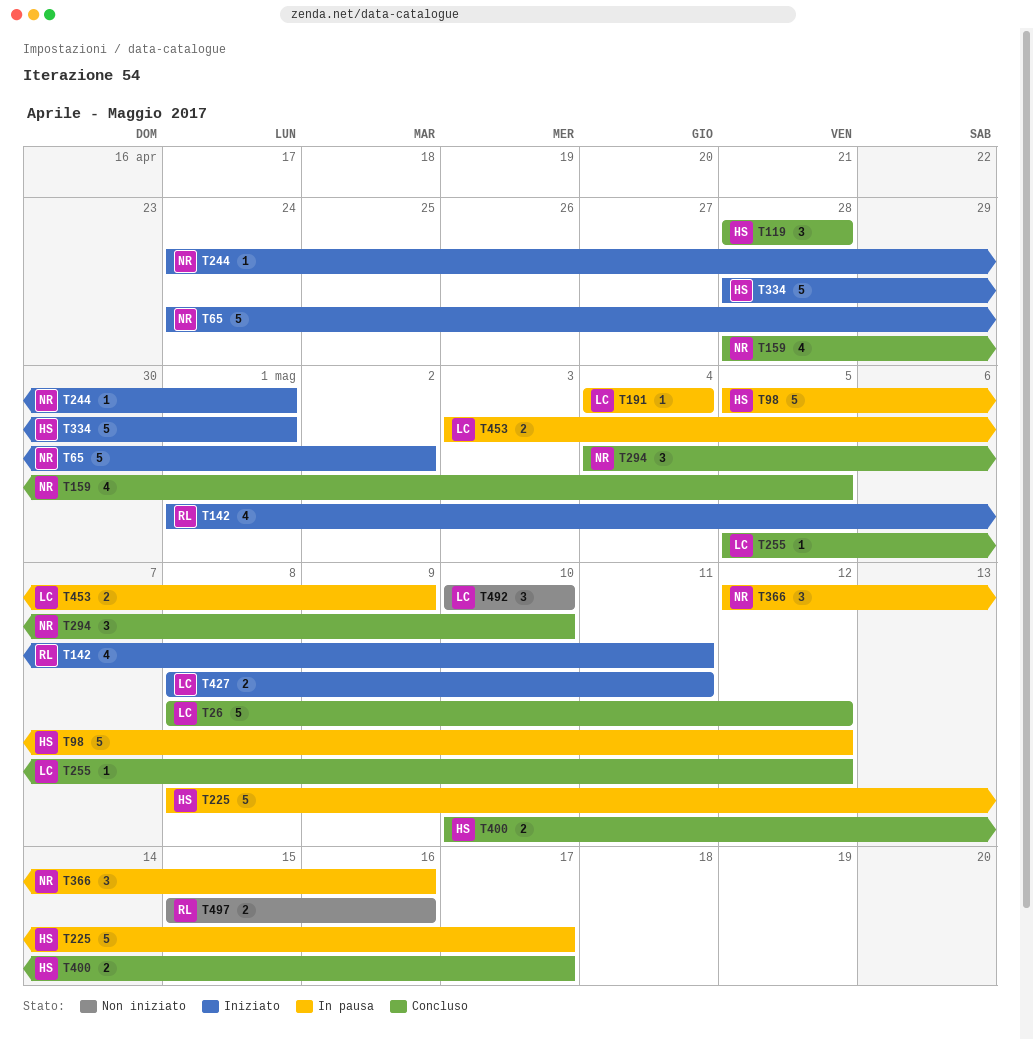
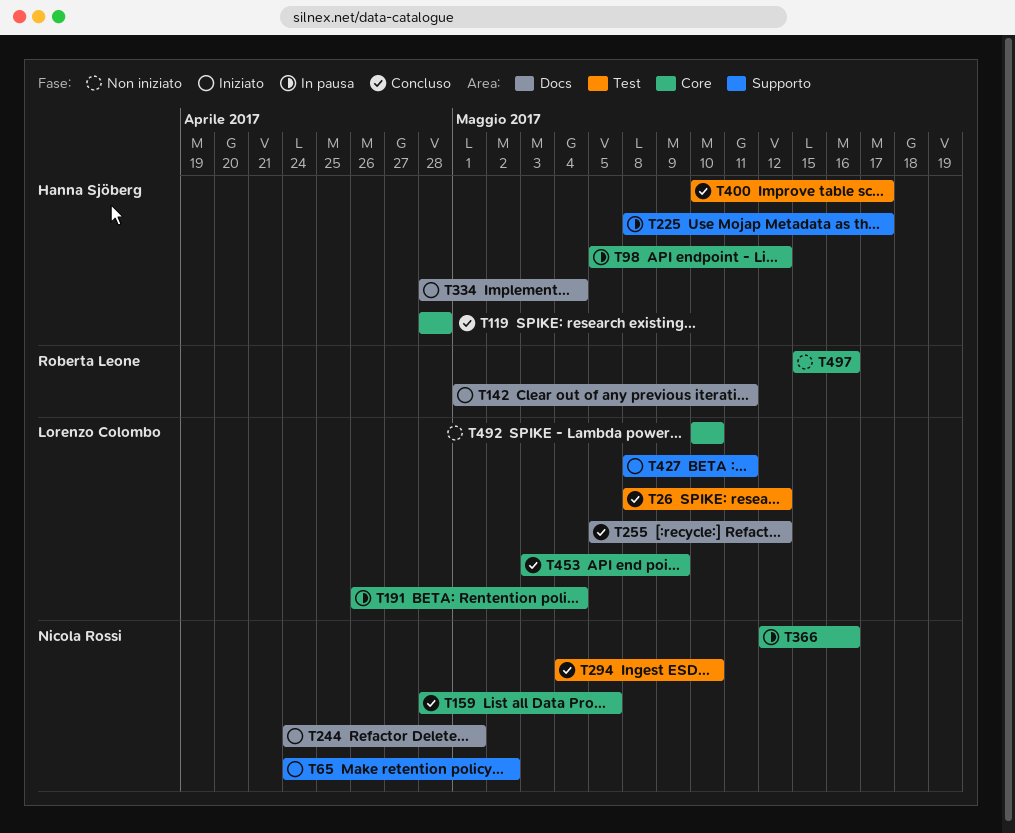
T191, start: May 4 -> Apr 26
T334, due: May 1 -> May 4
T453, status: In pausa -> Concluso

